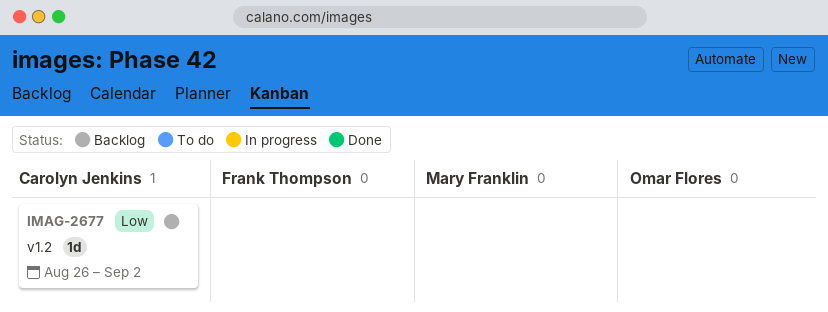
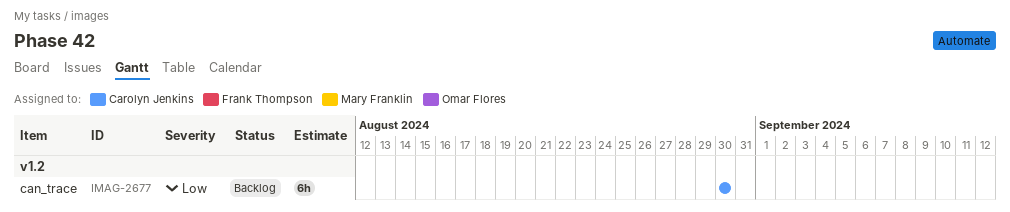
IMAG-2677, estimate: 1d -> 6h
IMAG-2677, start: Aug 26 -> Aug 30
IMAG-2677, due: Sep 2 -> Aug 30

